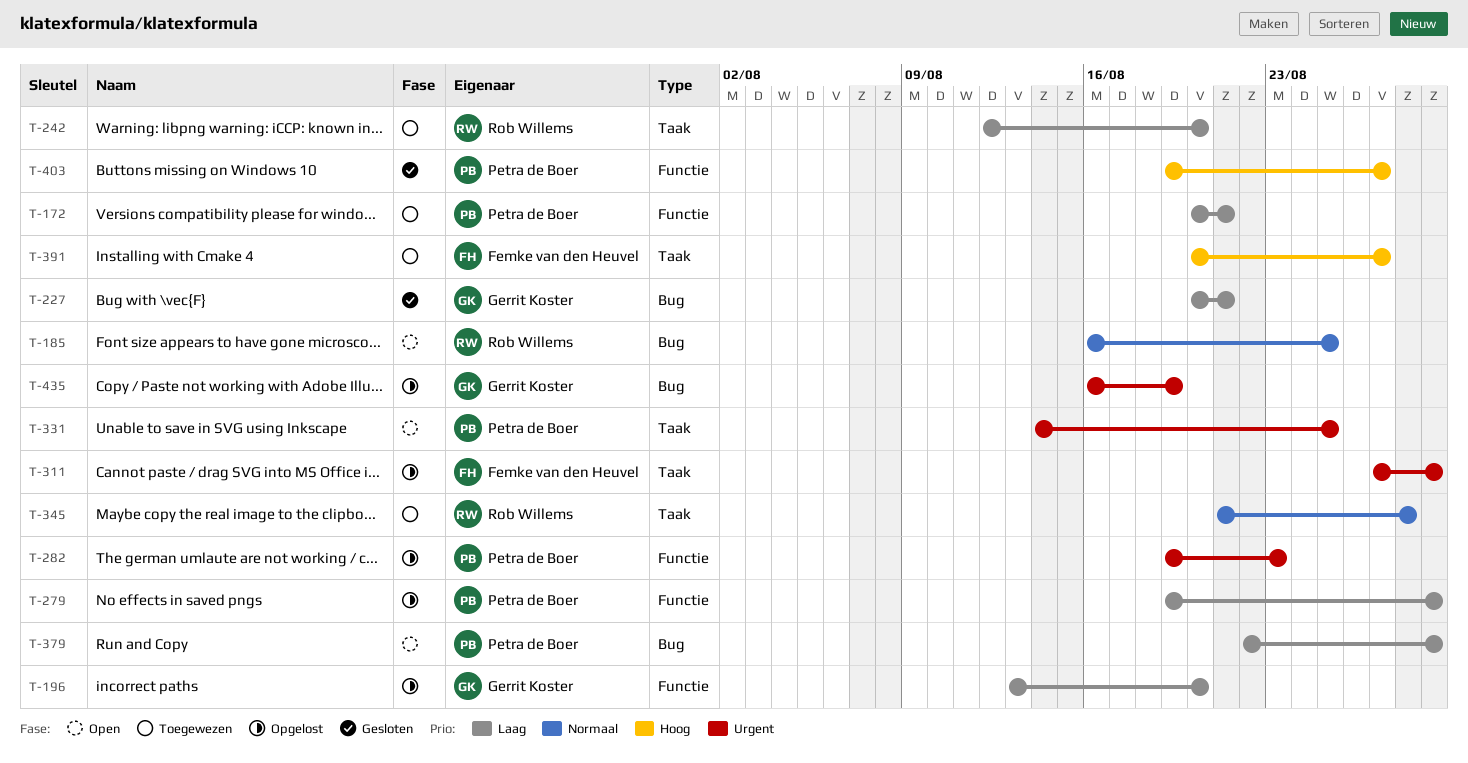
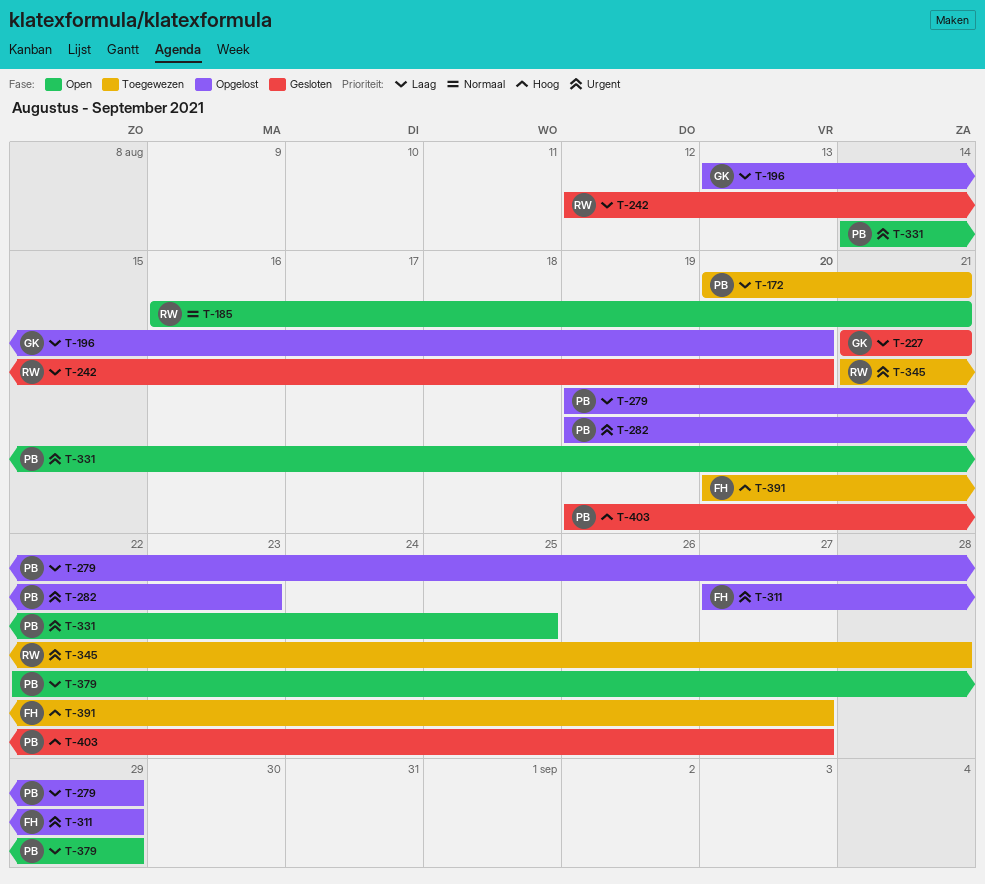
T-185, due: Aug 25 -> Aug 21
T-227, start: Aug 20 -> Aug 21
T-242, status: Toegewezen -> Gesloten
T-345, priority: Normaal -> Urgent
T-435: present -> none

